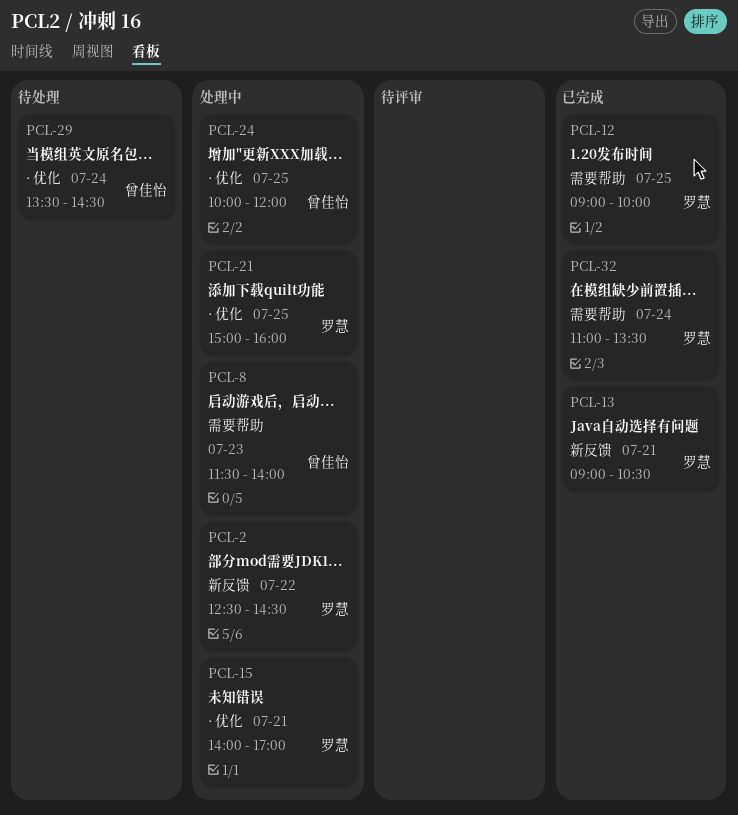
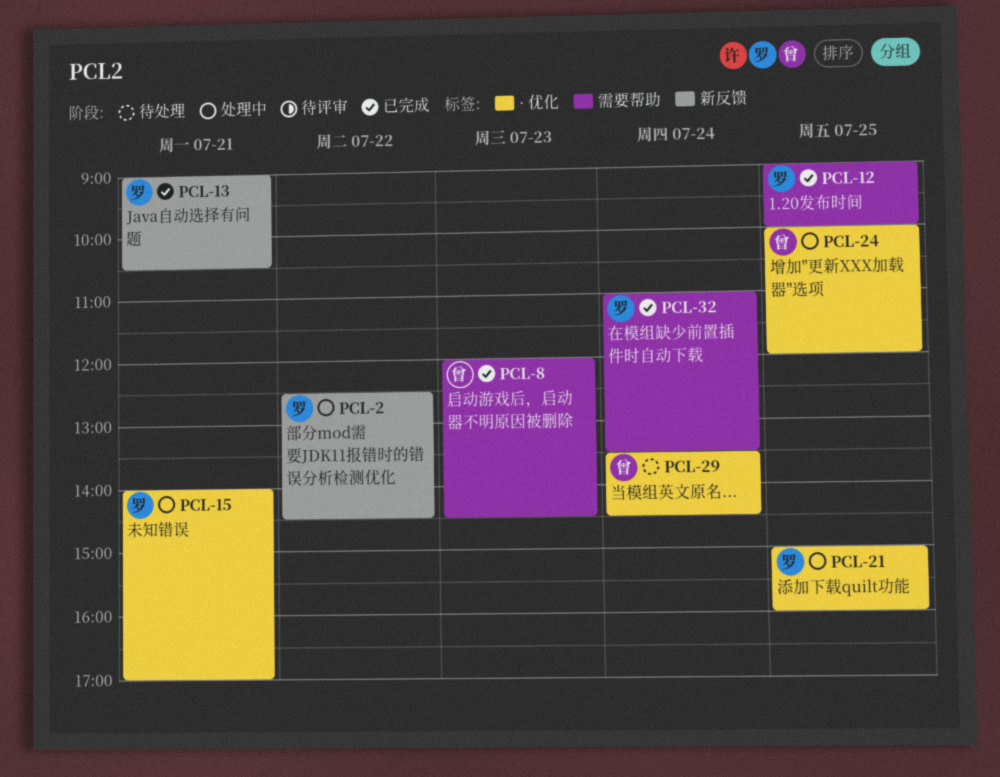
PCL-8, status: 处理中 -> 已完成
PCL-8, begins: 11:30 -> 12:00
PCL-8, ends: 14:00 -> 14:30

